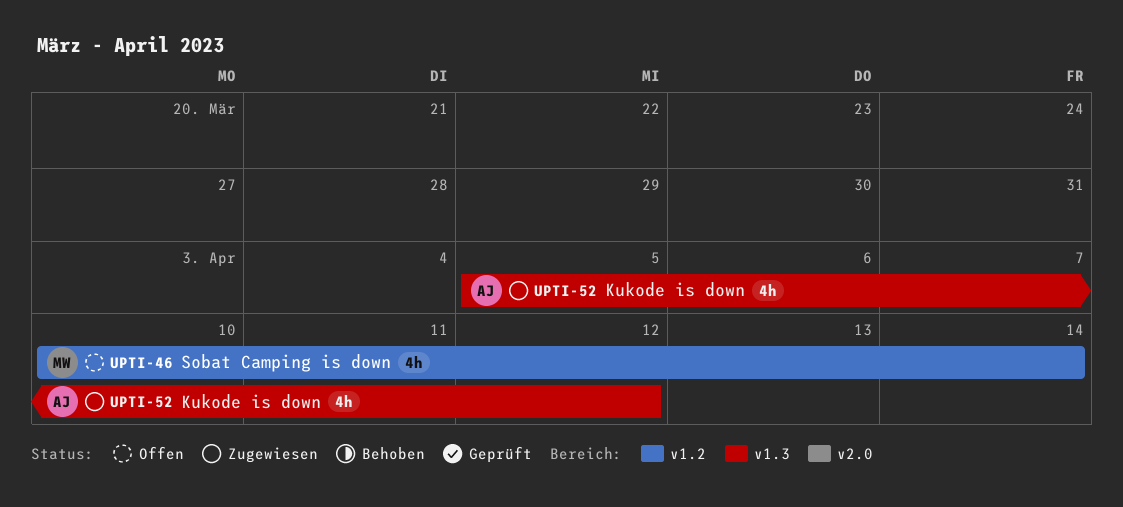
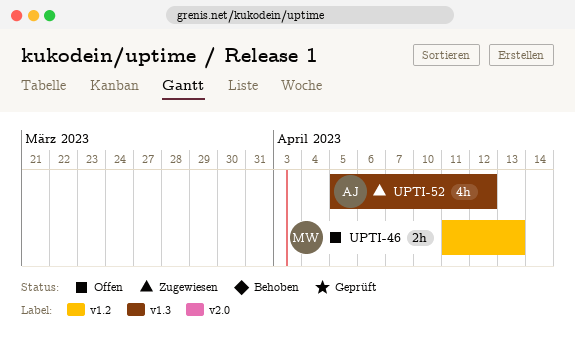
UPTI-46, estimate: 4h -> 2h
UPTI-46, start: Apr 10 -> Apr 11
UPTI-46, due: Apr 14 -> Apr 13

